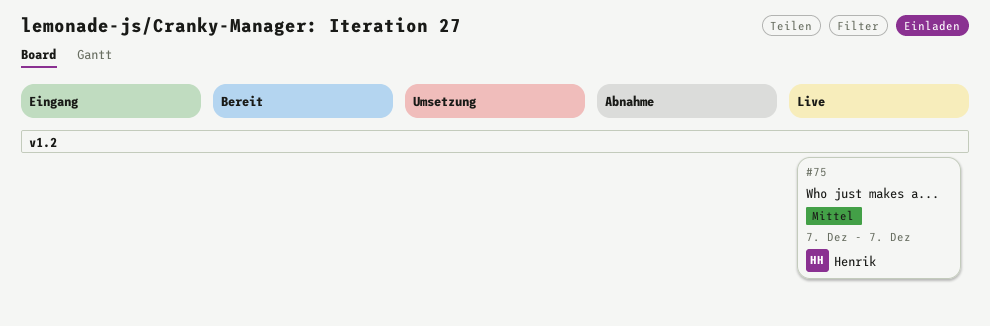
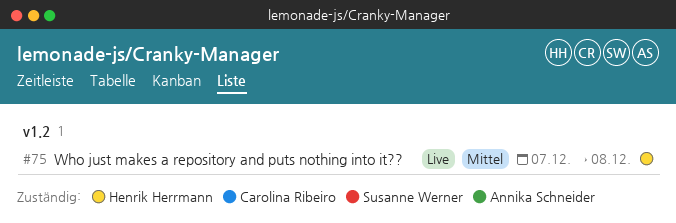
#75, due: Dec 7 -> Dec 8

